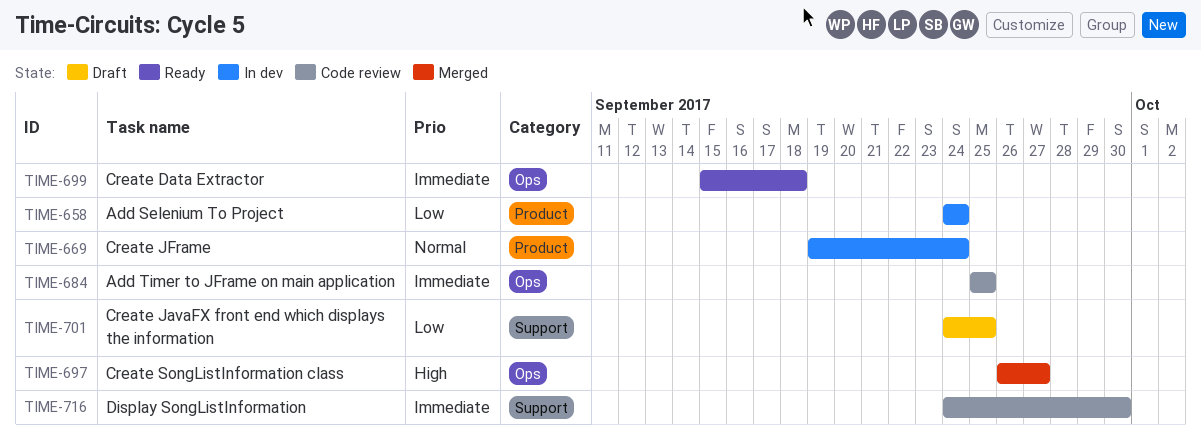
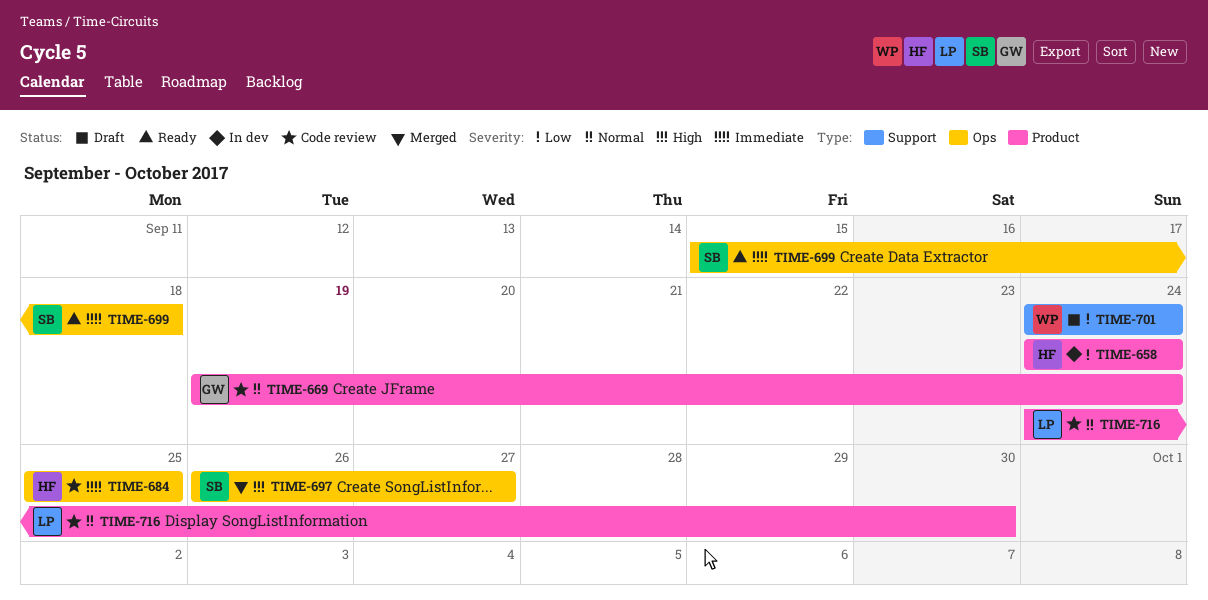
TIME-669, status: In dev -> Code review
TIME-701, due: Sep 25 -> Sep 24
TIME-716, priority: Immediate -> Normal
TIME-716, label: Support -> Product

